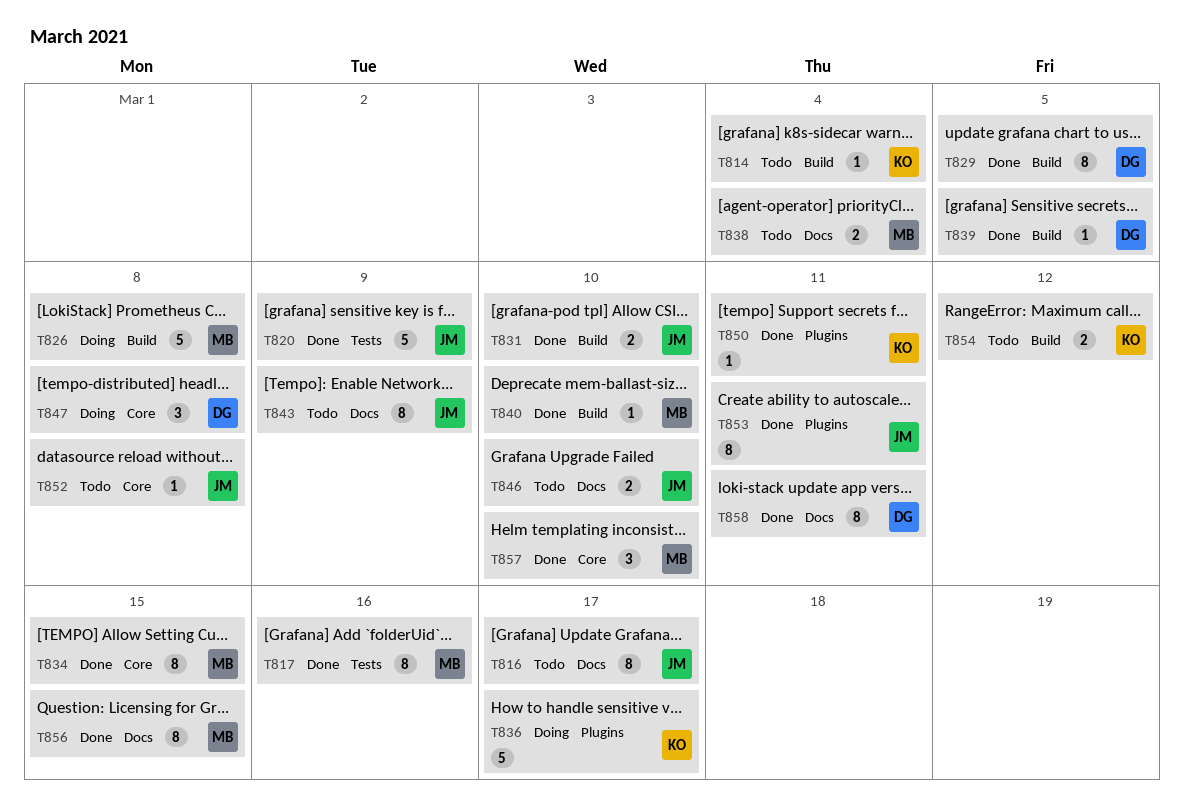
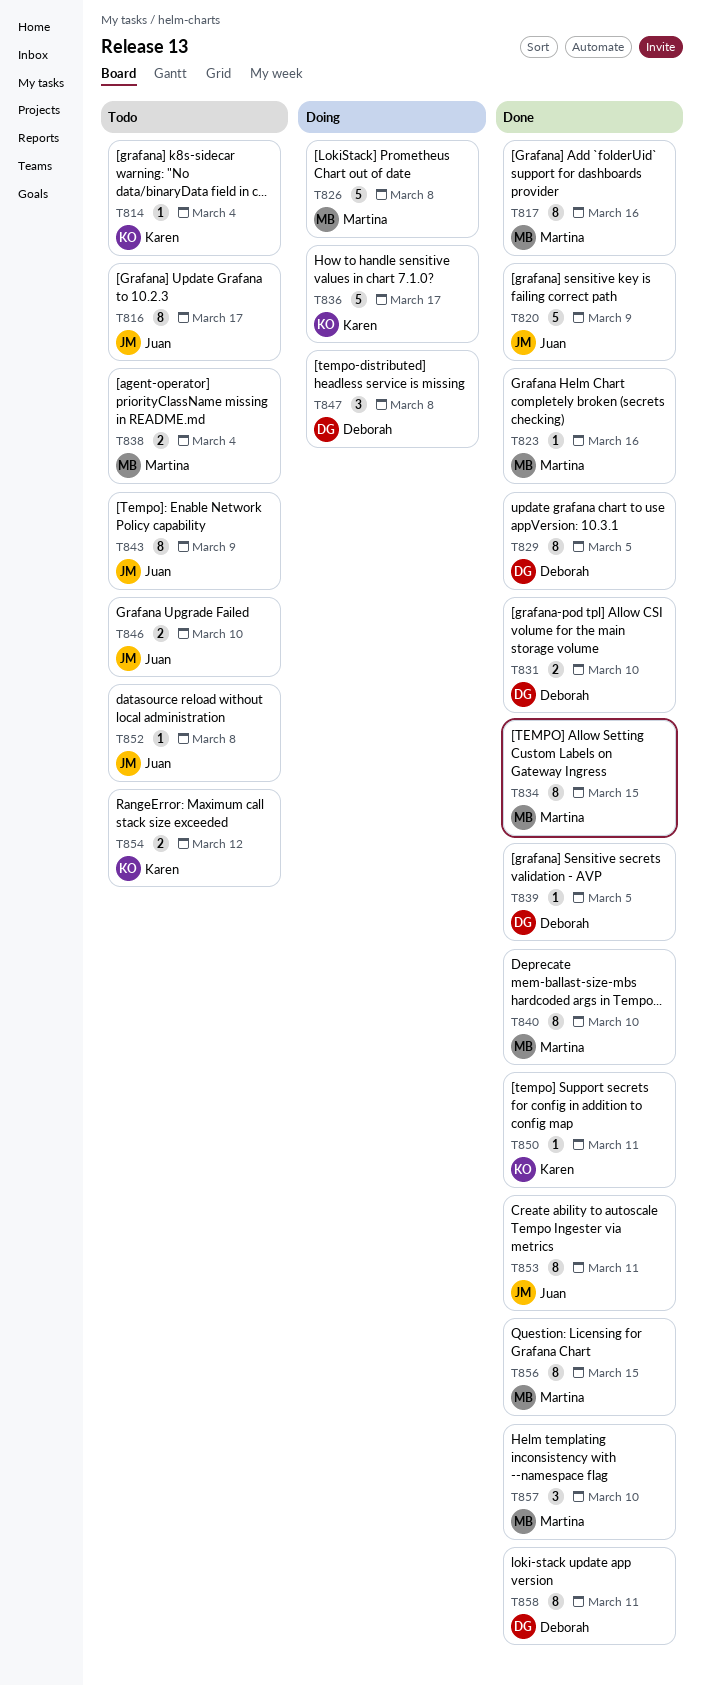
T823: none -> present
T831, owner: Juan -> Deborah
T840, estimate: 1 -> 8

